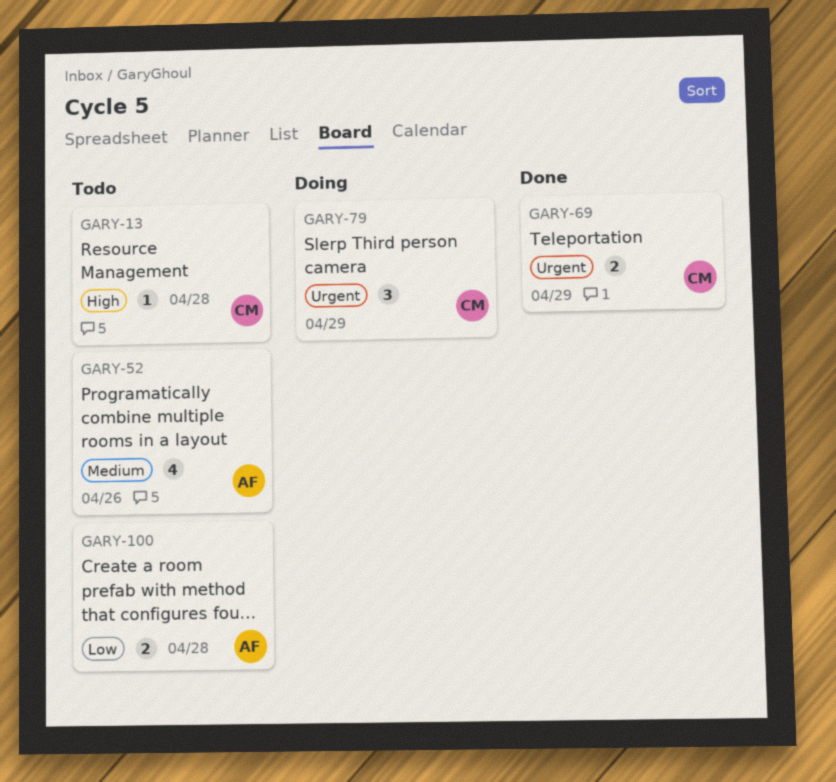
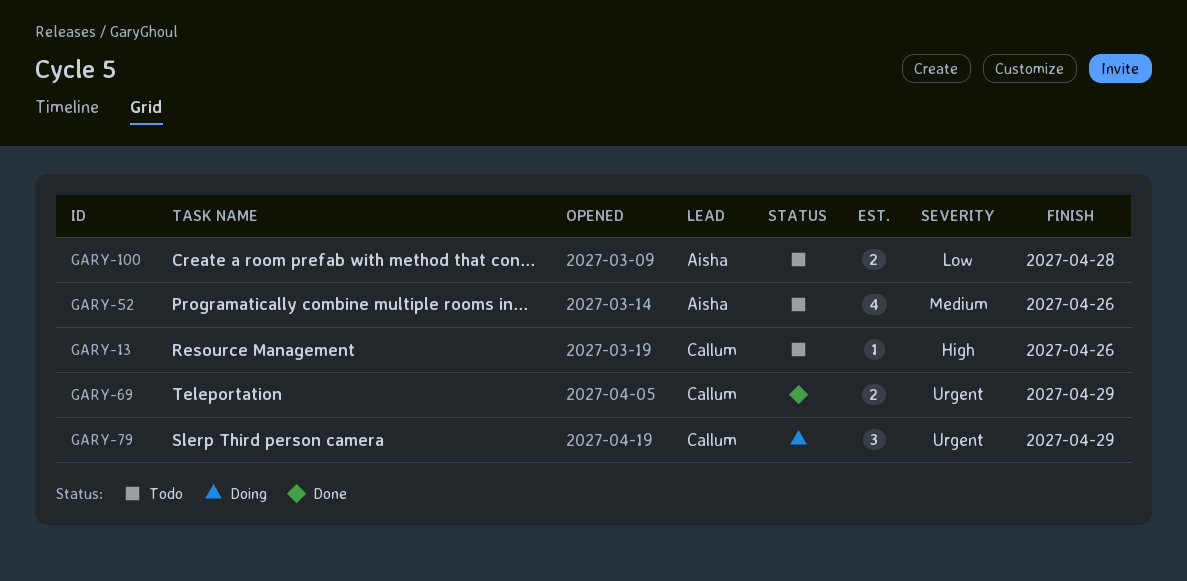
GARY-13, due: Apr 28 -> Apr 26

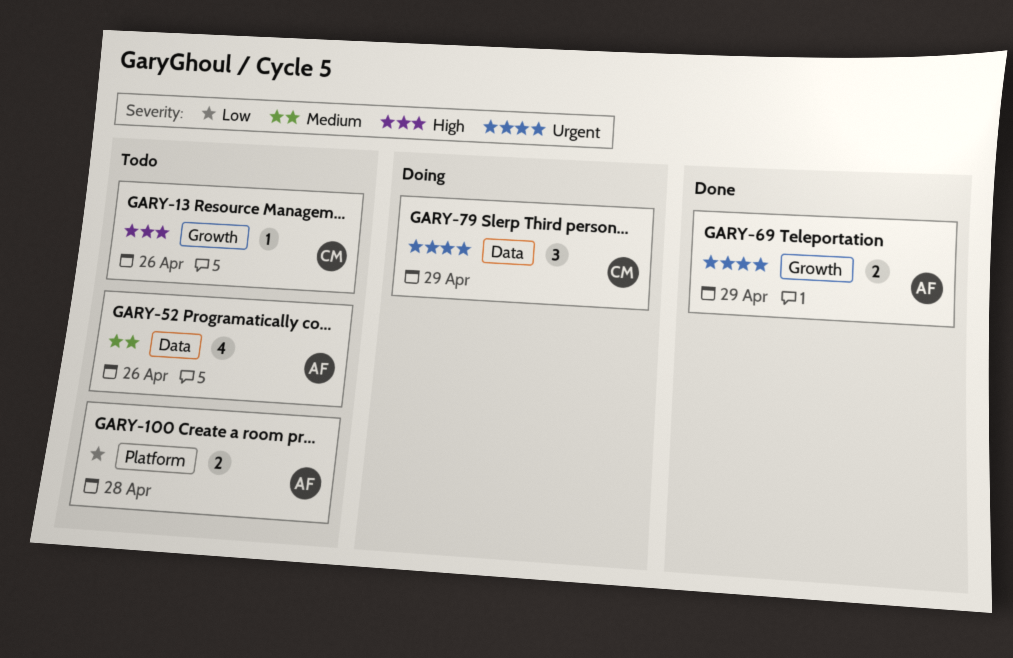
GARY-69, owner: Callum -> Aisha

